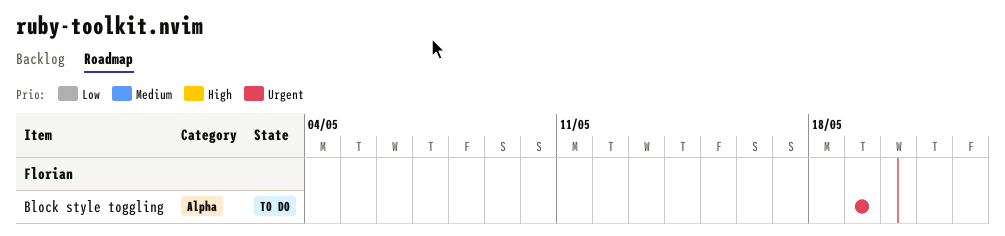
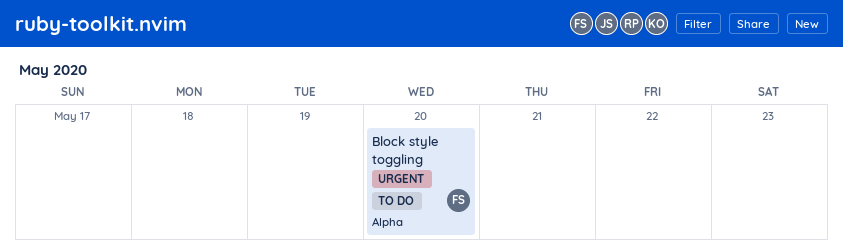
Block style toggling, due: May 19 -> May 20

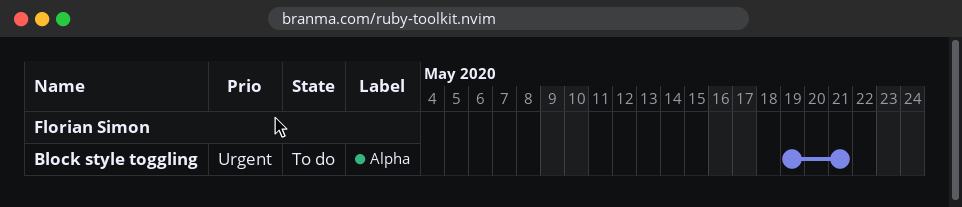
Block style toggling, due: May 20 -> May 21

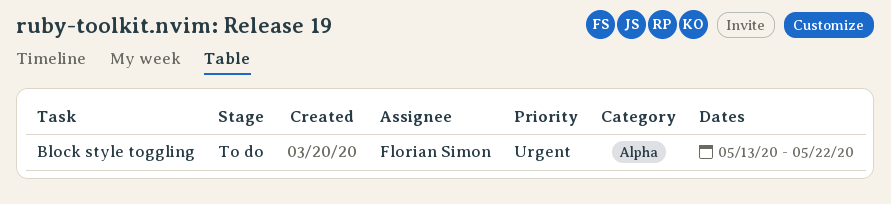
Block style toggling, start: May 19 -> May 13
Block style toggling, due: May 21 -> May 22

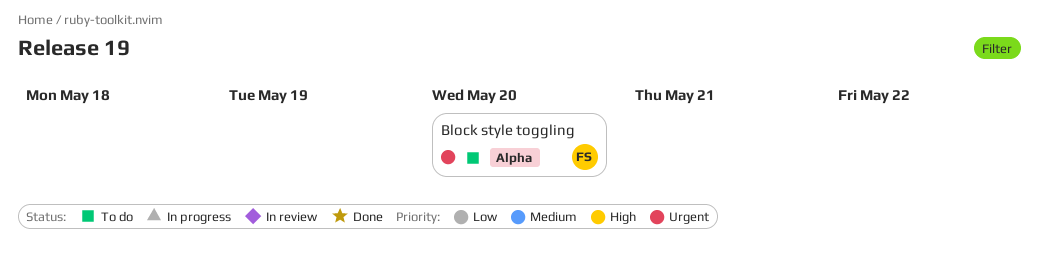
Block style toggling, due: May 22 -> May 20

